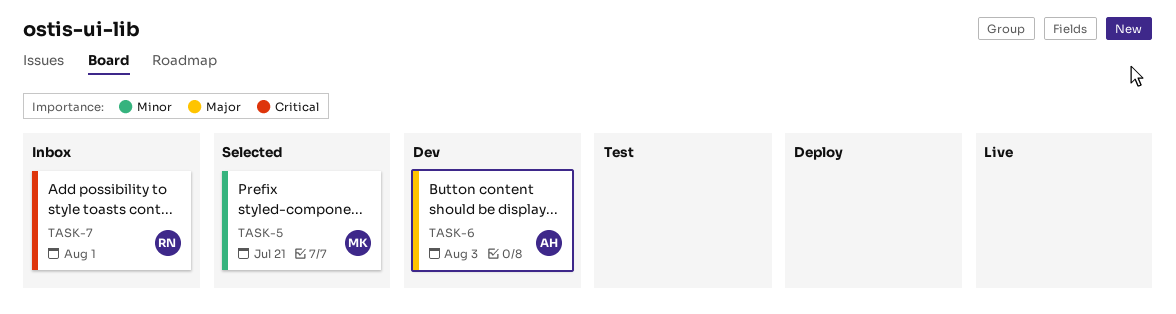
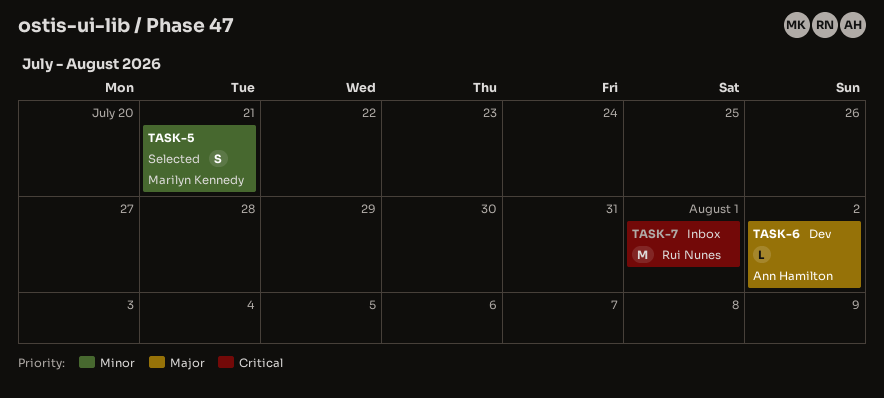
TASK-6, due: Aug 3 -> Aug 2

